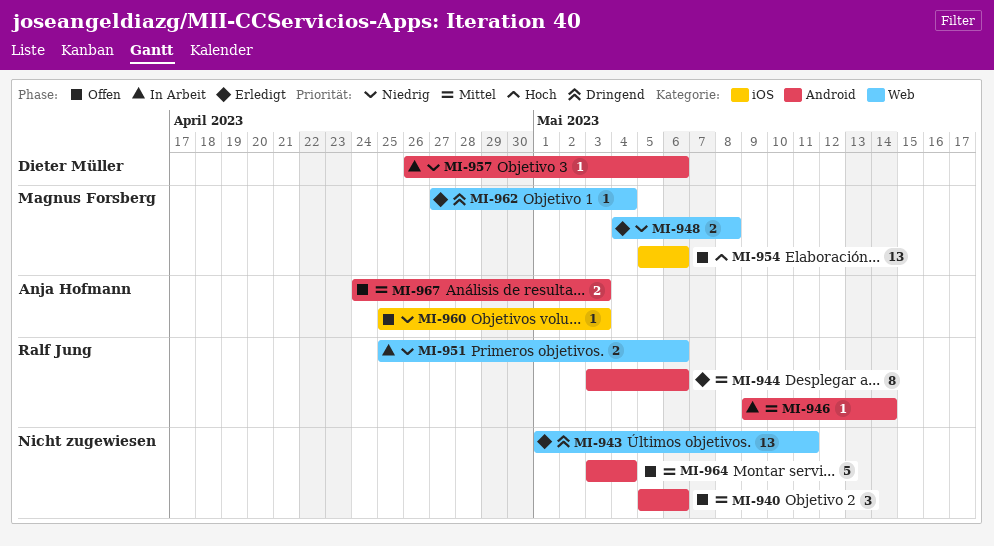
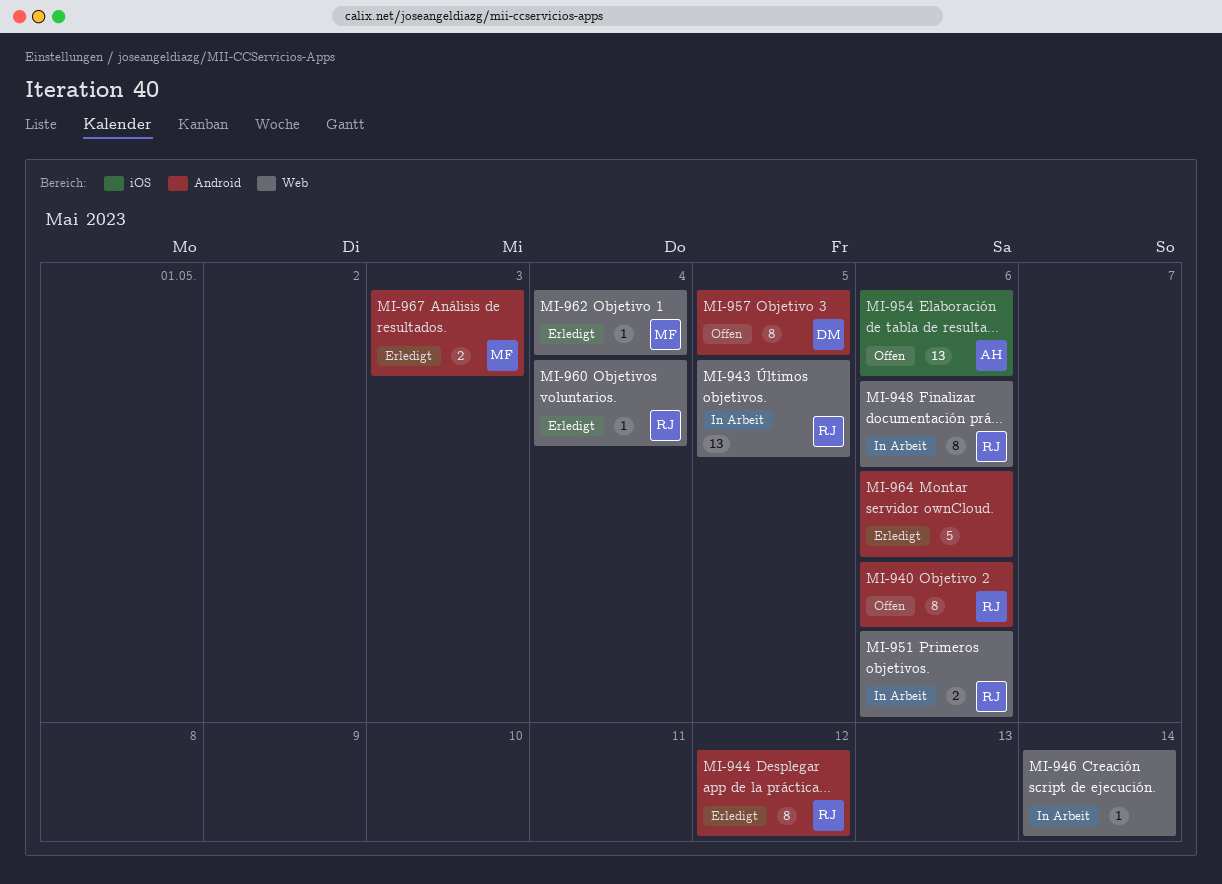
MI-940, owner: none -> Ralf Jung
MI-940, estimate: 3 -> 8
MI-943, status: Erledigt -> In Arbeit
MI-943, owner: none -> Ralf Jung
MI-943, due: May 11 -> May 5
MI-944, due: May 6 -> May 12
MI-946, owner: Ralf Jung -> none
MI-946, label: Android -> Web
MI-948, status: Erledigt -> In Arbeit
MI-948, owner: Magnus Forsberg -> Ralf Jung
MI-948, estimate: 2 -> 8
MI-948, due: May 8 -> May 6
MI-954, owner: Magnus Forsberg -> Anja Hofmann
MI-957, status: In Arbeit -> Offen
MI-957, estimate: 1 -> 8
MI-957, due: May 6 -> May 5
MI-960, status: Offen -> Erledigt
MI-960, owner: Anja Hofmann -> Ralf Jung
MI-960, label: iOS -> Web
MI-960, due: May 3 -> May 4
MI-964, status: Offen -> Erledigt
MI-964, due: May 4 -> May 6
MI-967, status: Offen -> Erledigt
MI-967, owner: Anja Hofmann -> Magnus Forsberg

